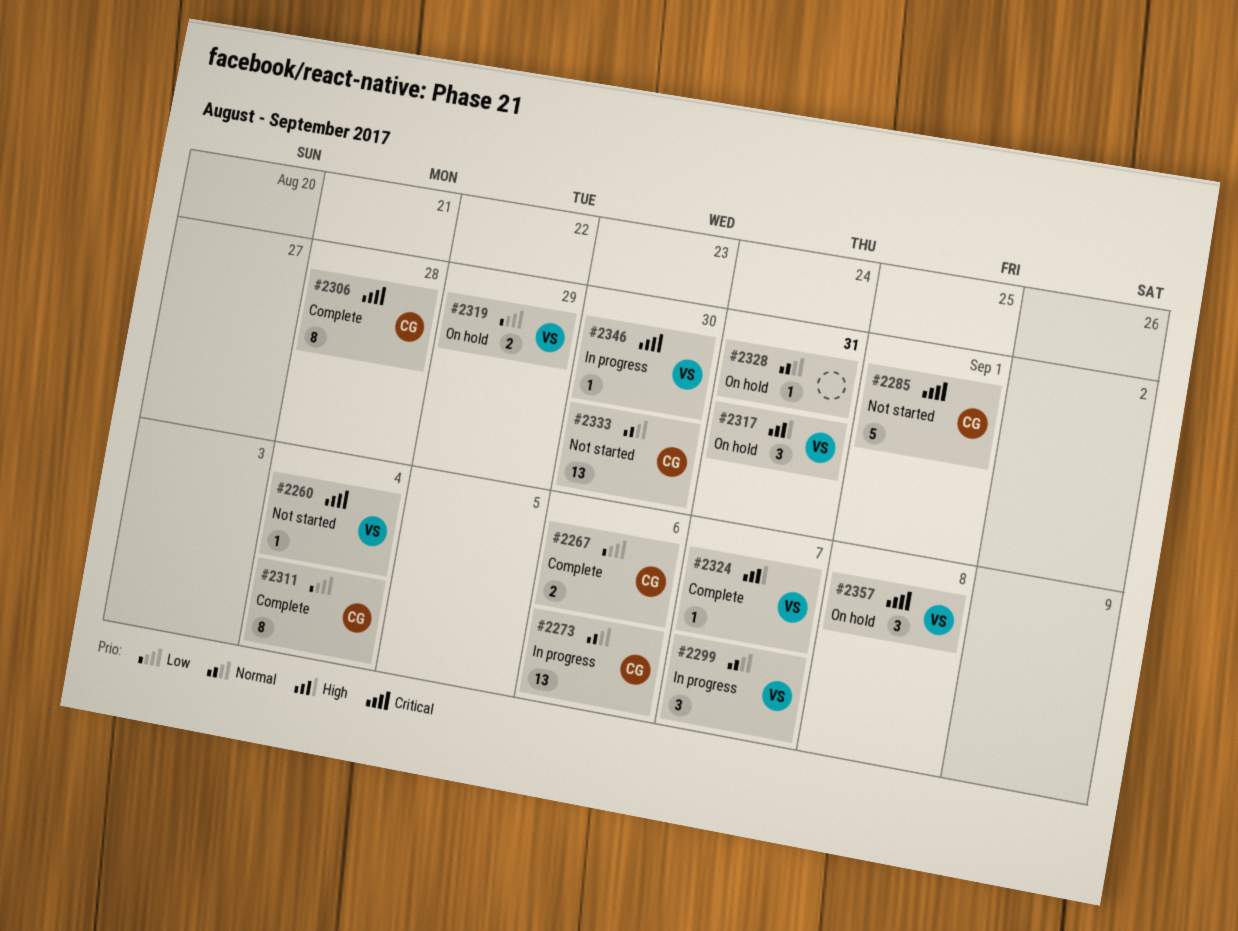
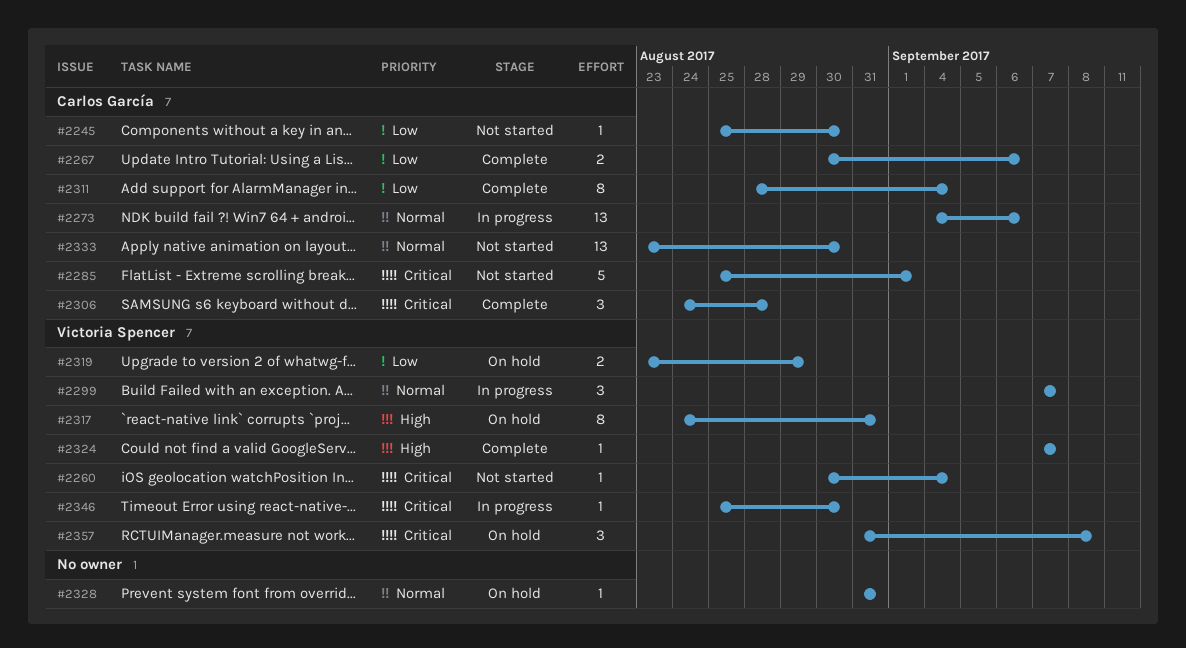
#2245: none -> present
#2306, estimate: 8 -> 3
#2317, estimate: 3 -> 8

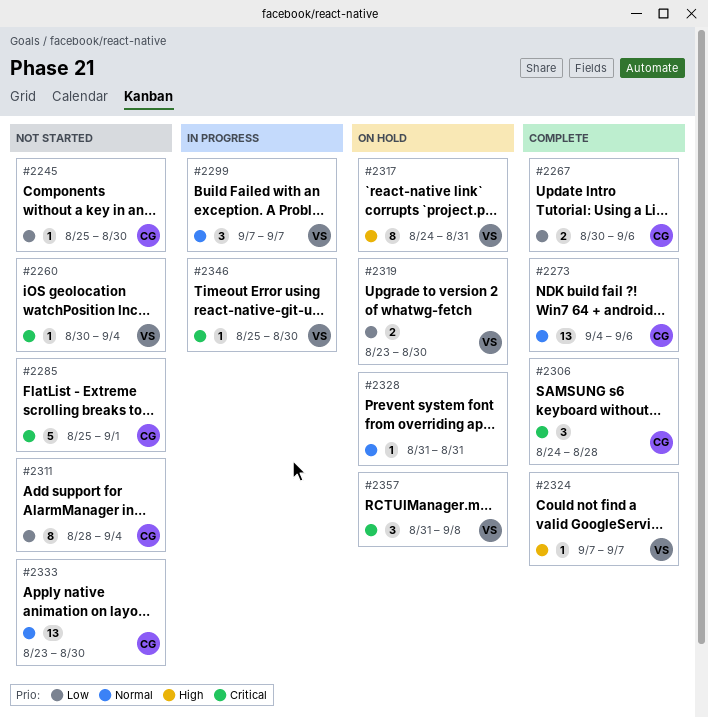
#2273, status: In progress -> Complete
#2311, status: Complete -> Not started
#2319, due: Aug 29 -> Aug 30

